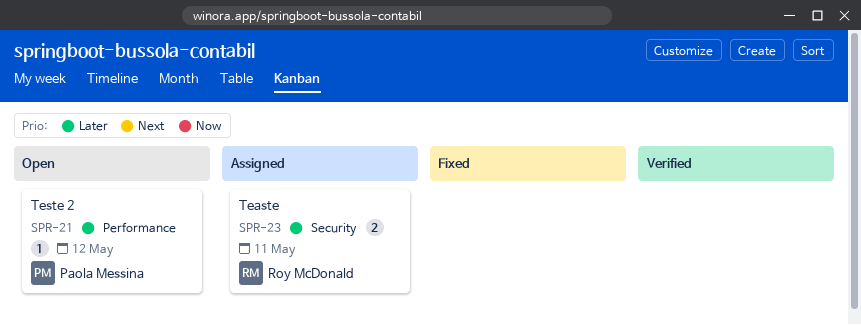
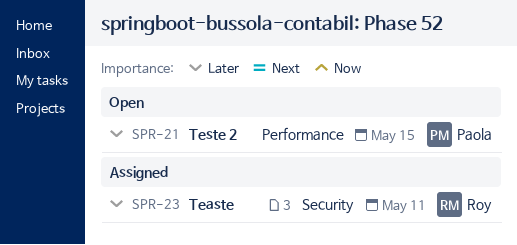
SPR-21, due: May 12 -> May 15

